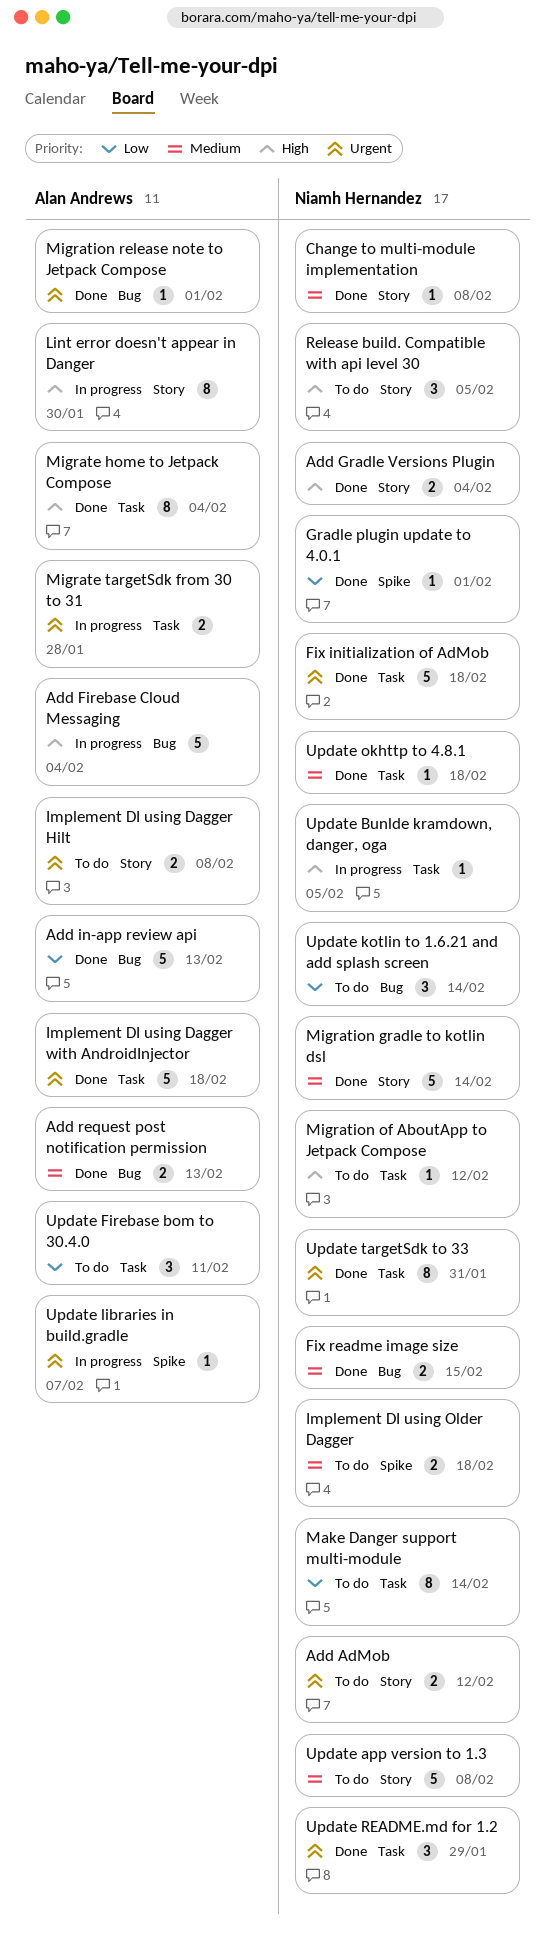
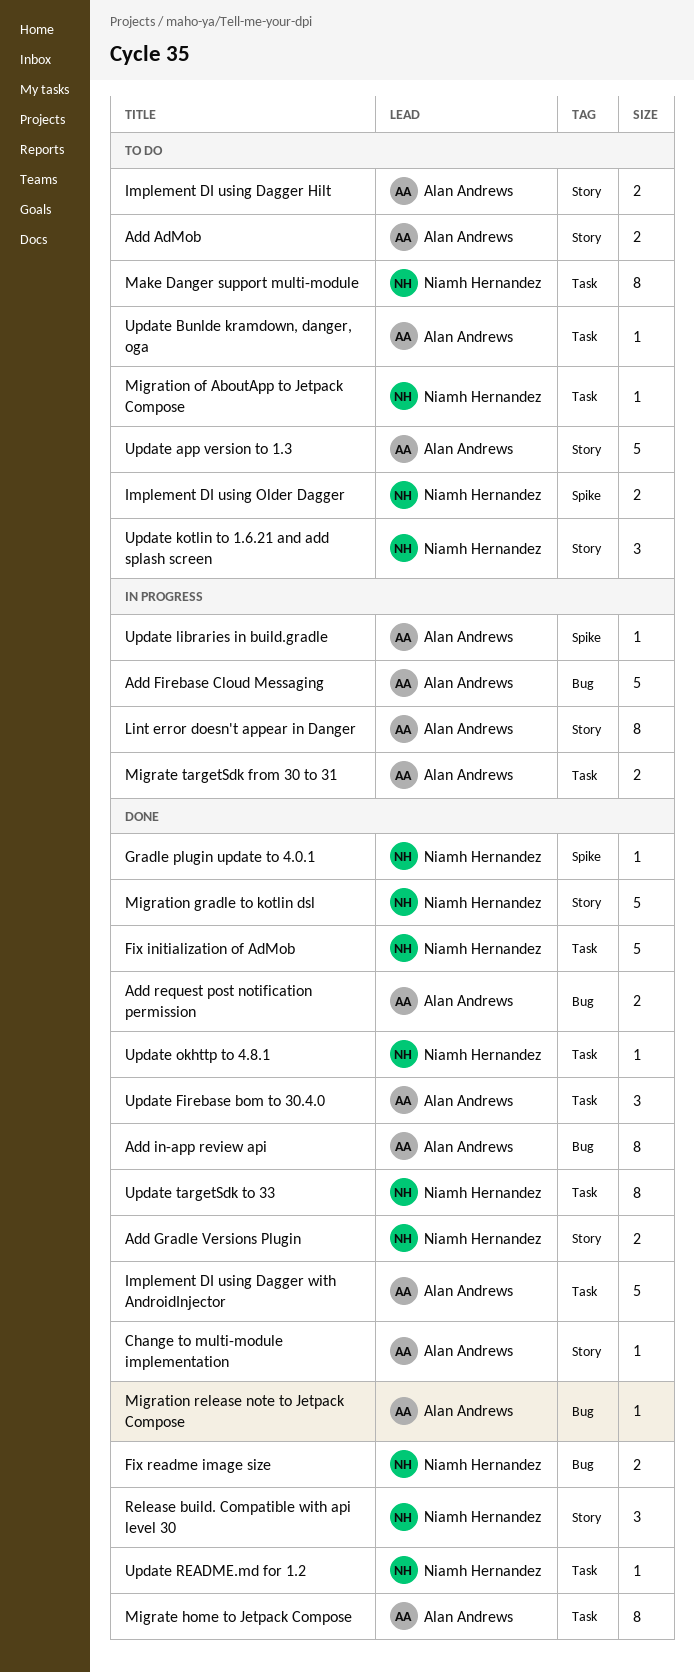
Add AdMob, owner: Niamh Hernandez -> Alan Andrews
Add in-app review api, estimate: 5 -> 8
Change to multi-module implementation, owner: Niamh Hernandez -> Alan Andrews
Release build. Compatible with api level 30, status: To do -> Done
Update app version to 1.3, owner: Niamh Hernandez -> Alan Andrews
Update Bunlde kramdown, danger, oga, status: In progress -> To do
Update Bunlde kramdown, danger, oga, owner: Niamh Hernandez -> Alan Andrews
Update Firebase bom to 30.4.0, status: To do -> Done
Update kotlin to 1.6.21 and add splash screen, label: Bug -> Story
Update README.md for 1.2, estimate: 3 -> 1

